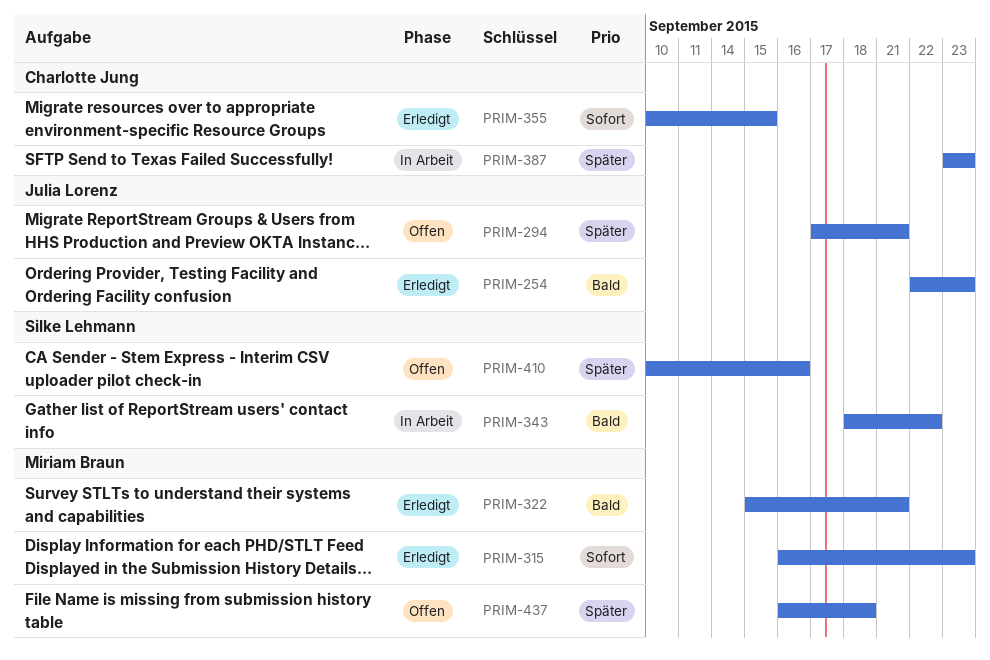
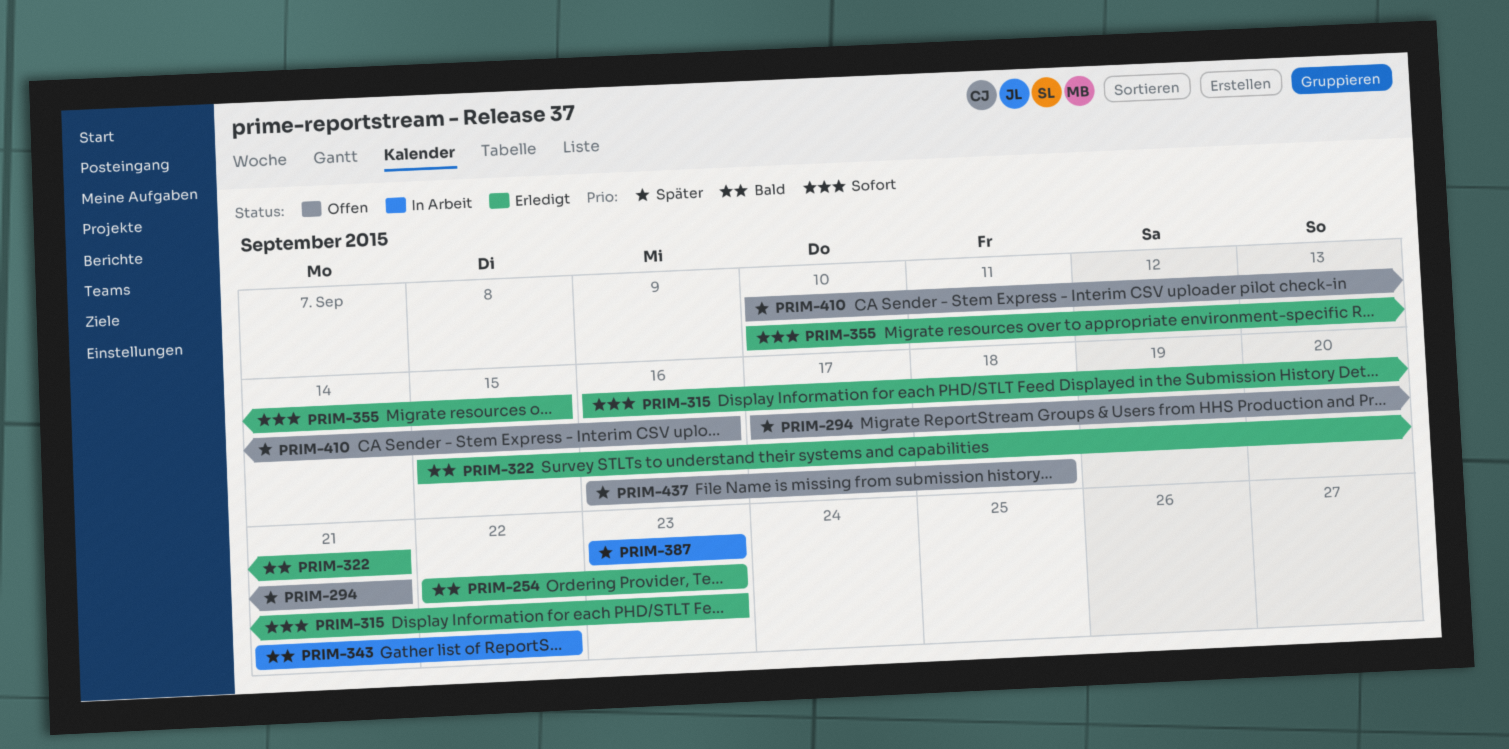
PRIM-343, start: Sep 18 -> Sep 21

